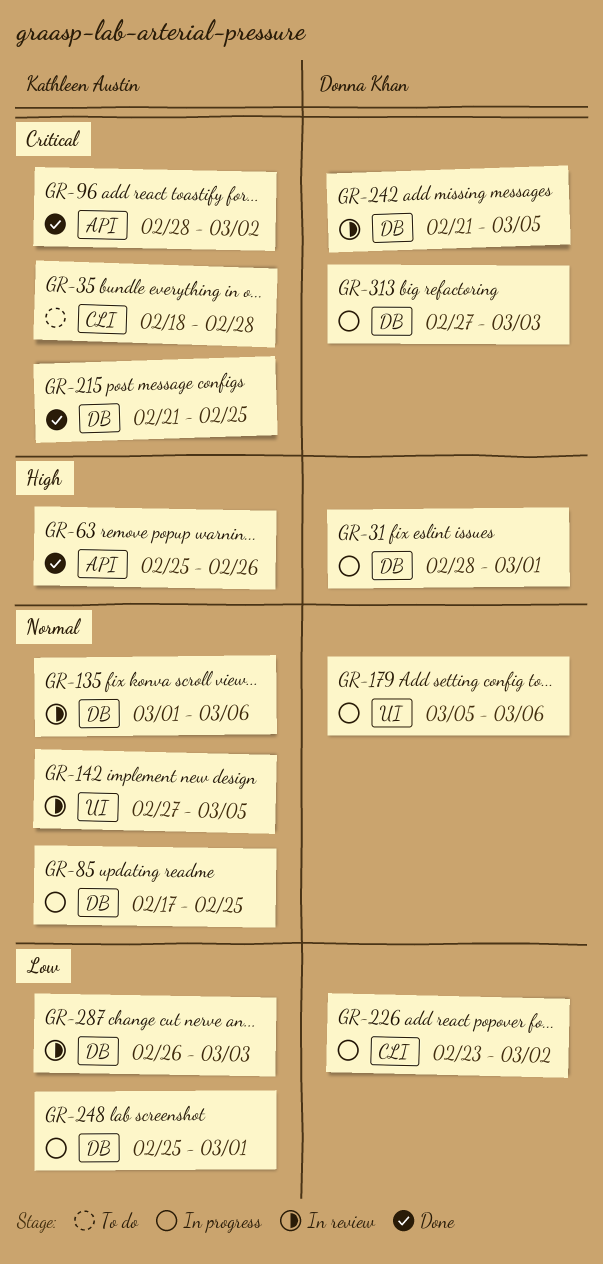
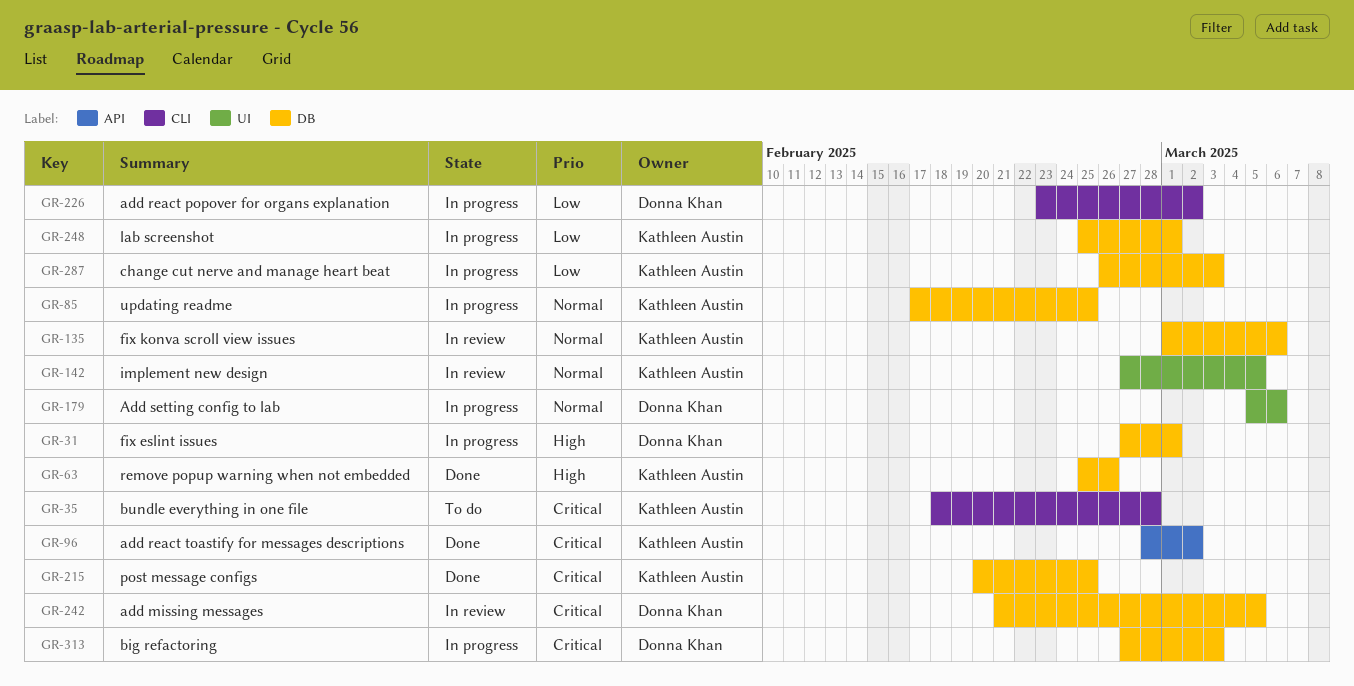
GR-31, start: Feb 28 -> Feb 27
GR-63, label: API -> DB
GR-215, start: Feb 21 -> Feb 20
GR-287, status: In review -> In progress

